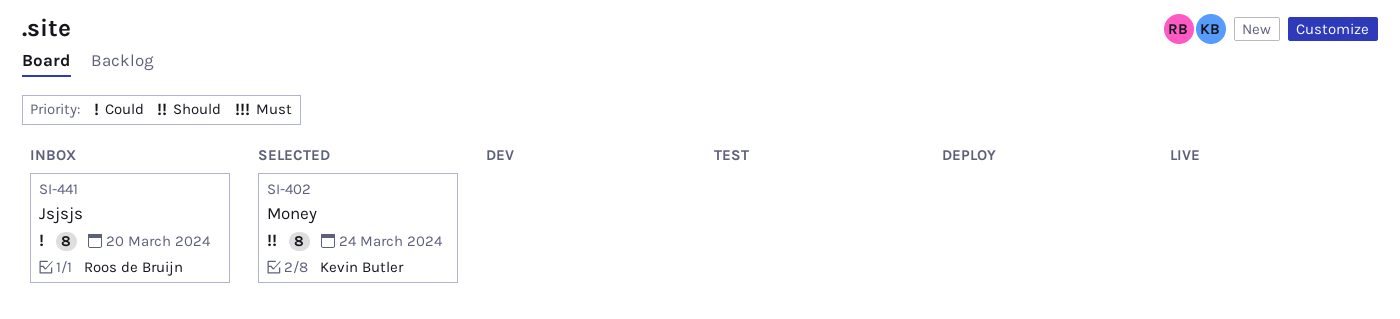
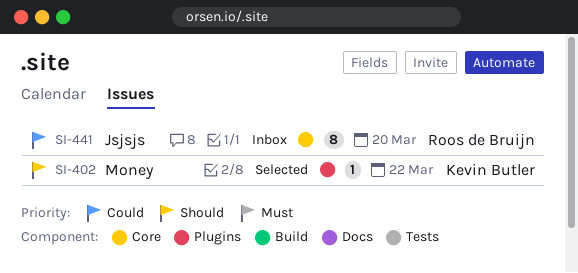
SI-402, estimate: 8 -> 1
SI-402, due: Mar 24 -> Mar 22

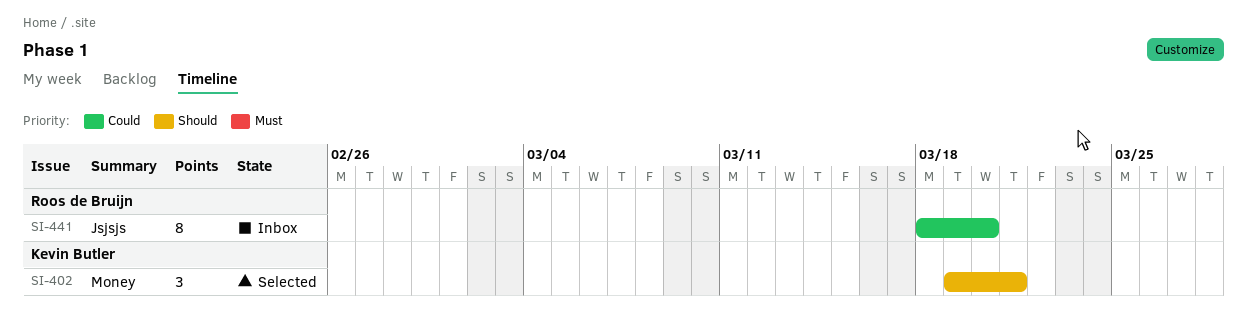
SI-402, estimate: 1 -> 3
SI-402, due: Mar 22 -> Mar 21

